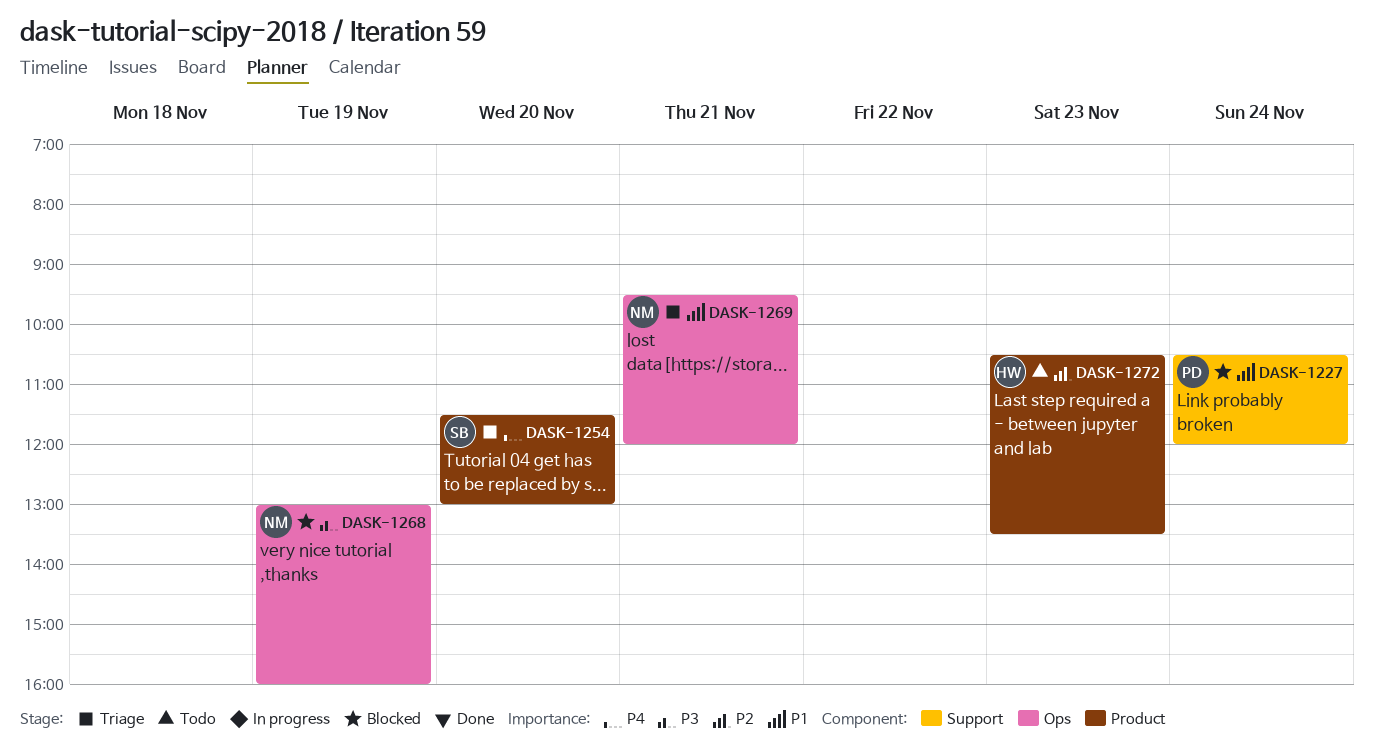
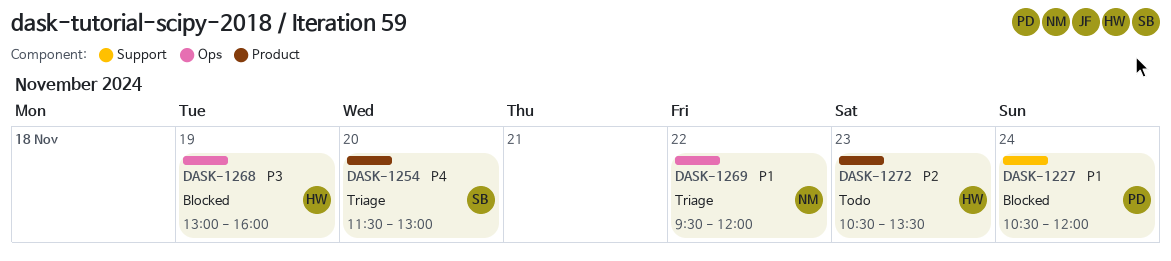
DASK-1268, owner: NM -> HW
DASK-1269, day: Nov 21 -> Nov 22

